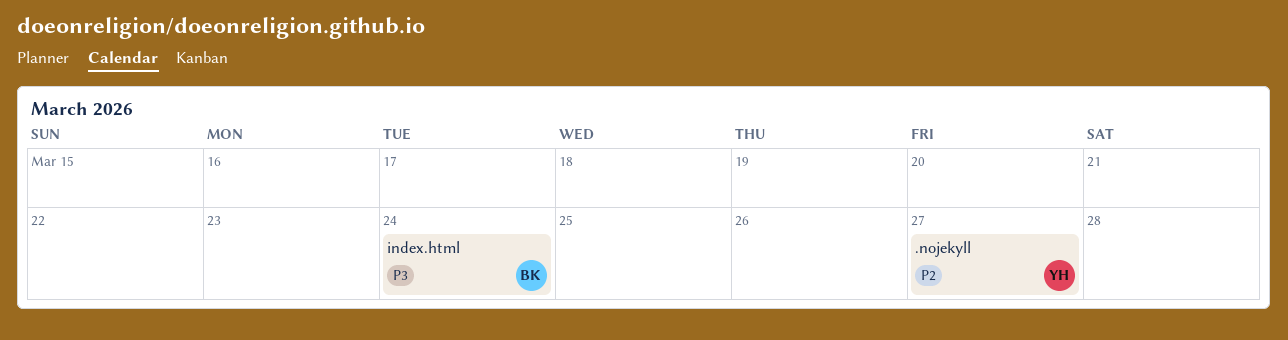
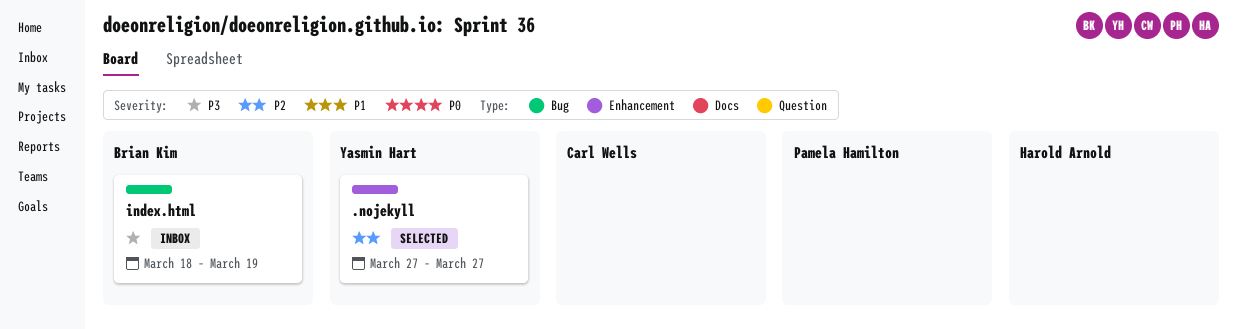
index.html, due: Mar 24 -> Mar 19

